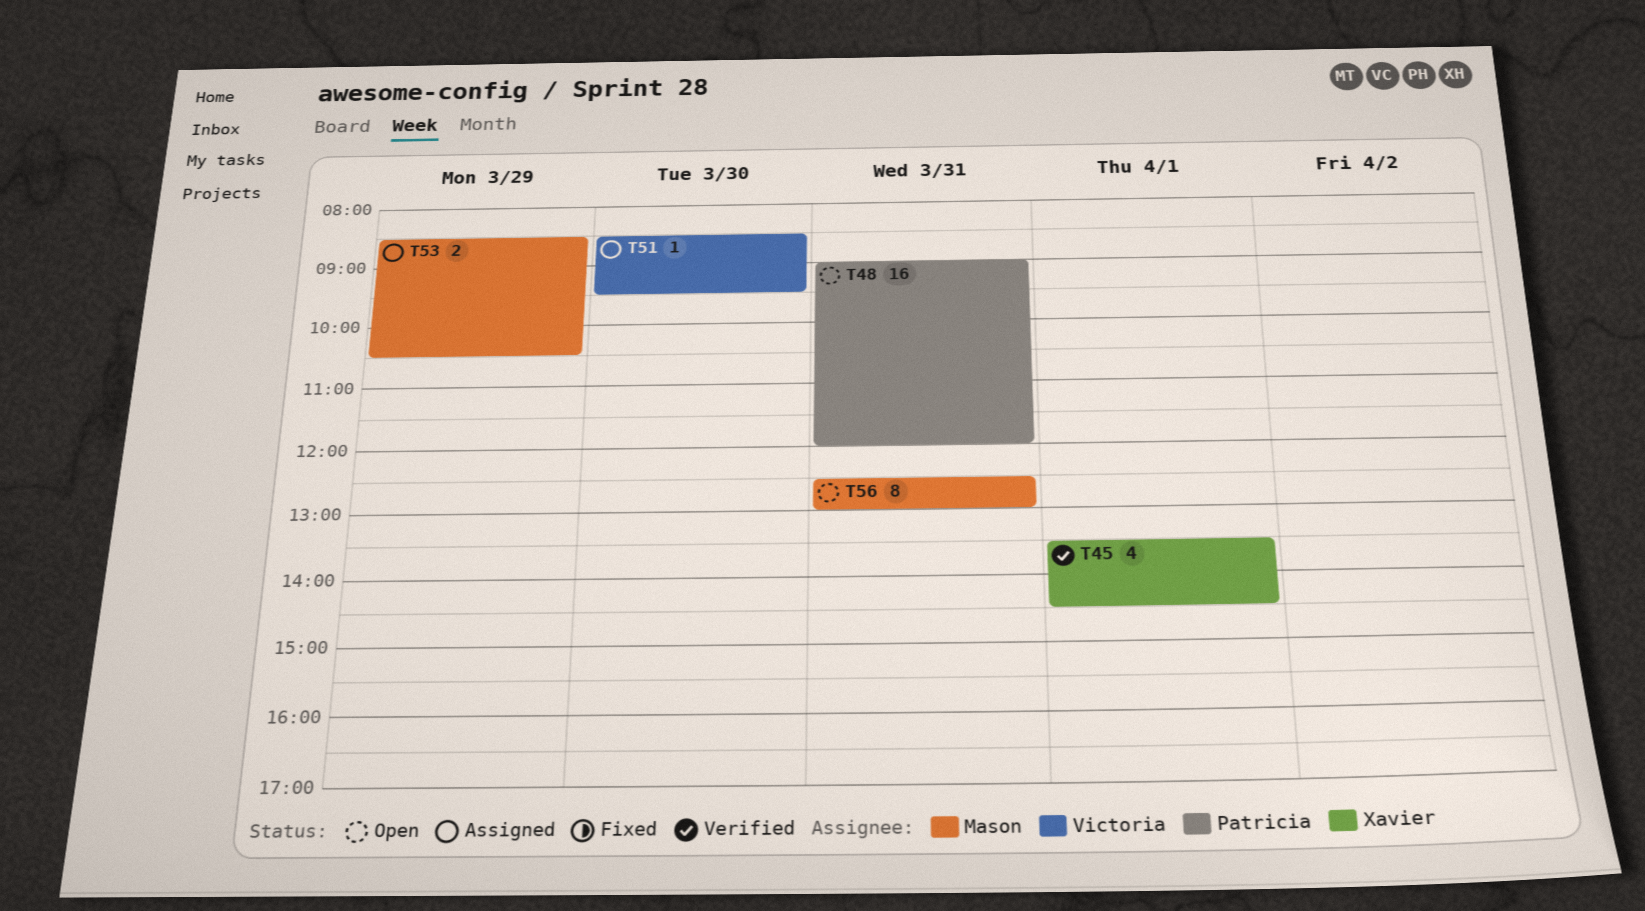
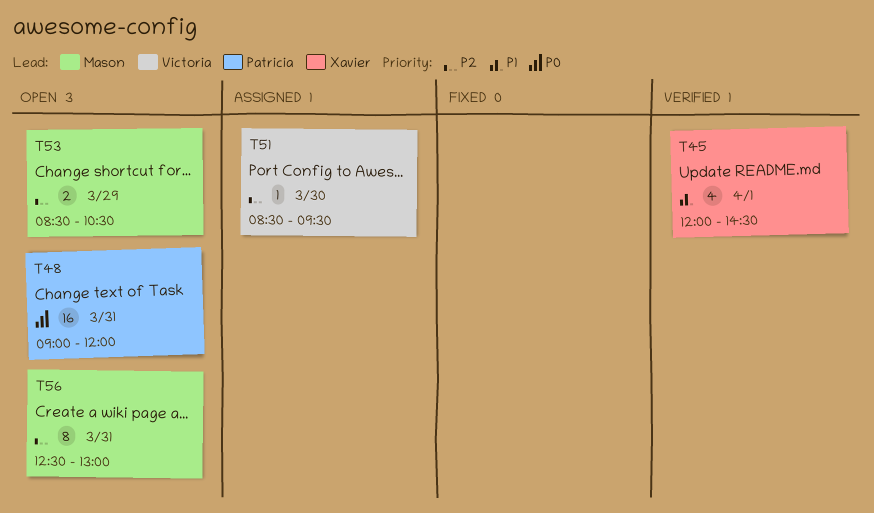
T45, begins: 13:30 -> 12:00
T53, status: Assigned -> Open

